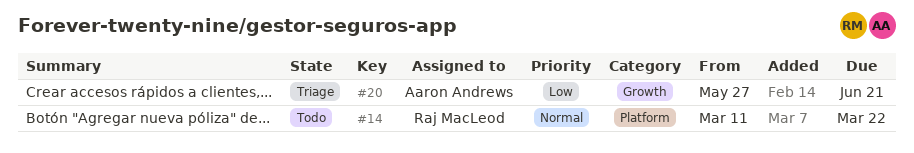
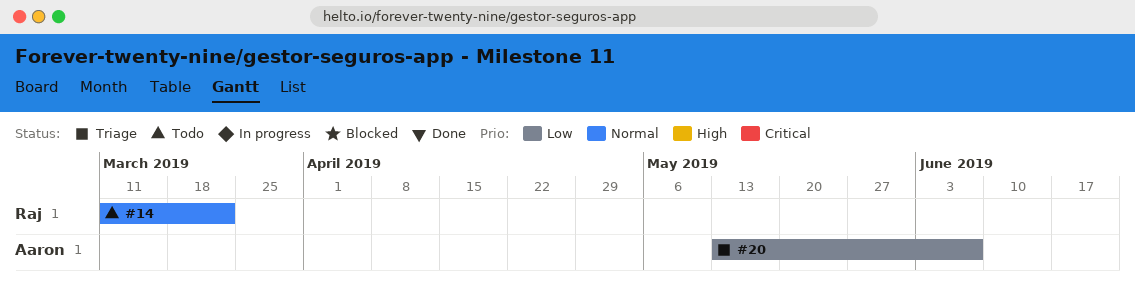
#20, start: May 27 -> May 13
#20, due: Jun 21 -> Jun 7

